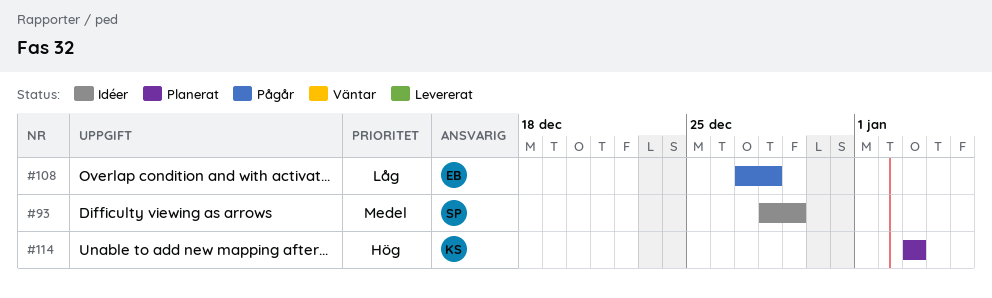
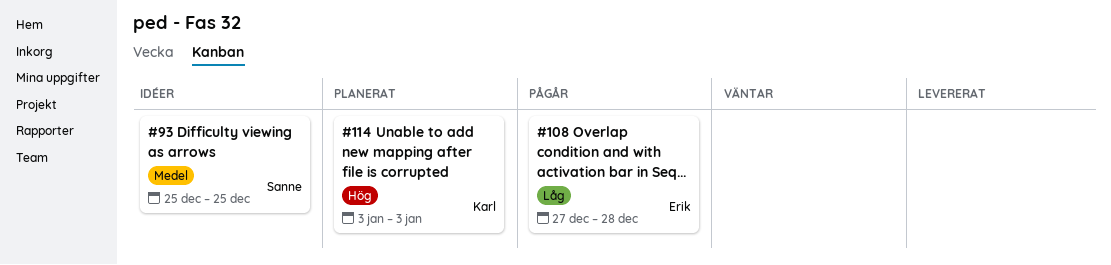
#93, start: Dec 28 -> Dec 25
#93, due: Dec 29 -> Dec 25

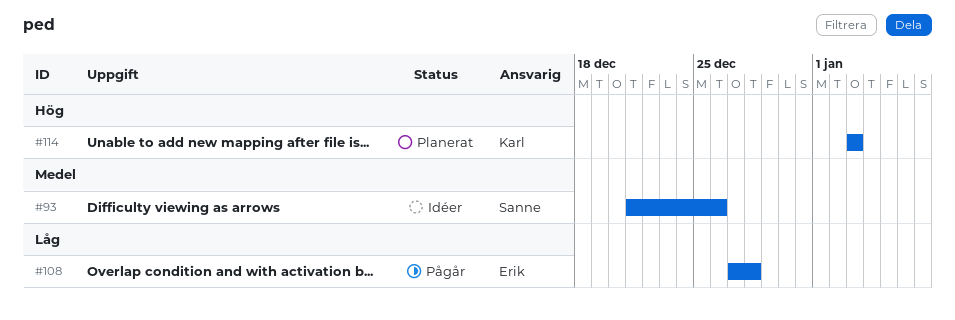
#93, start: Dec 25 -> Dec 21
#93, due: Dec 25 -> Dec 26

